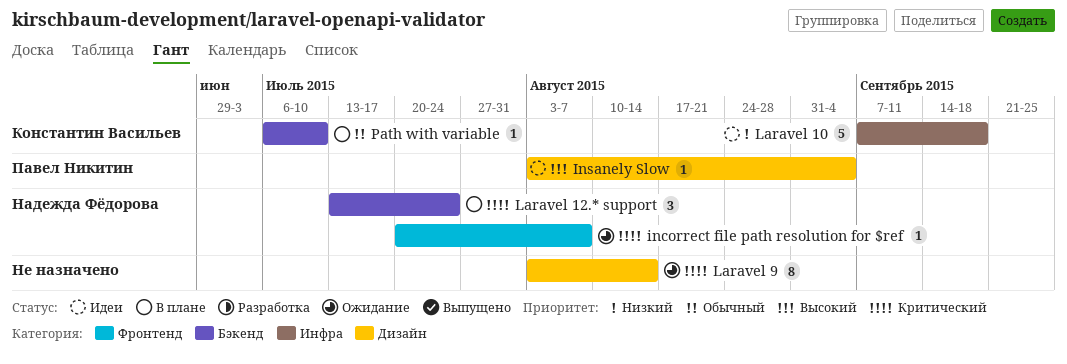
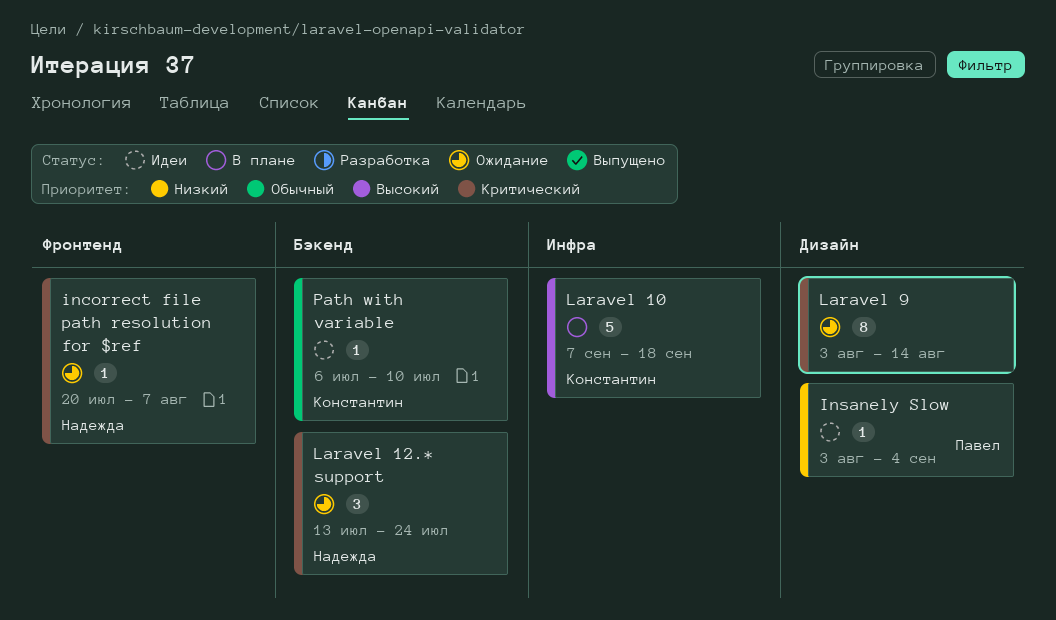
Insanely Slow, priority: Высокий -> Низкий
Laravel 10, status: Идеи -> В плане
Laravel 10, priority: Низкий -> Высокий
Laravel 12.* support, status: В плане -> Ожидание
Path with variable, status: В плане -> Идеи

